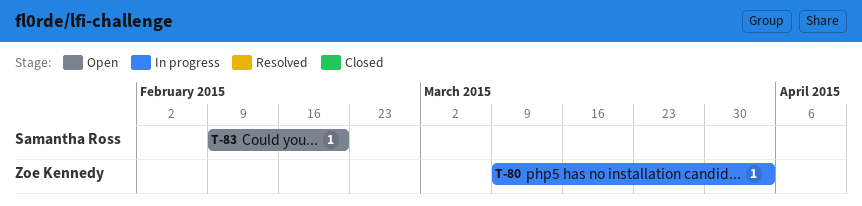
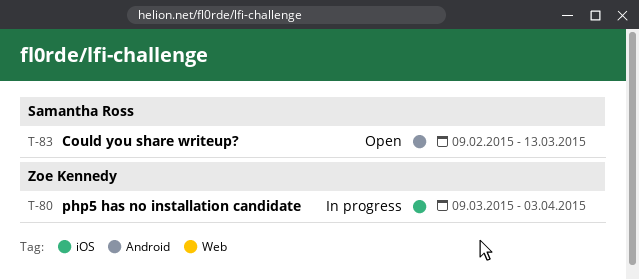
T-83, due: Feb 20 -> Mar 13

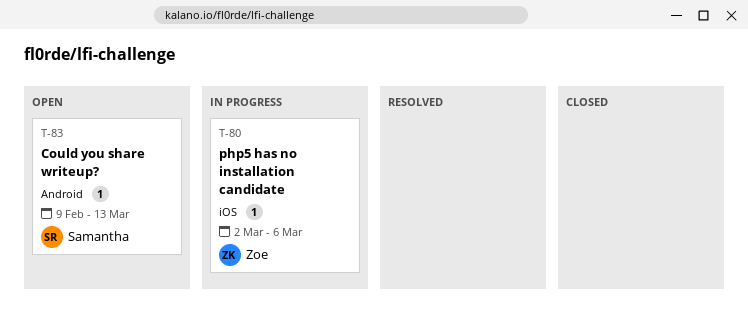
T-80, start: Mar 9 -> Mar 2
T-80, due: Apr 3 -> Mar 6

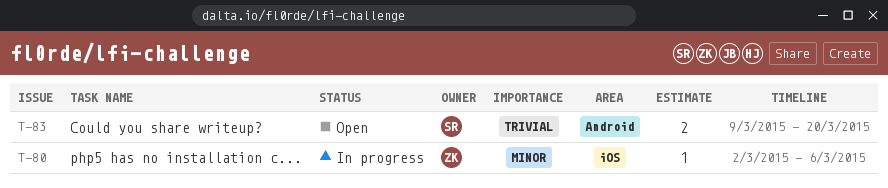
T-83, estimate: 1 -> 2
T-83, start: Feb 9 -> Mar 9
T-83, due: Mar 13 -> Mar 20

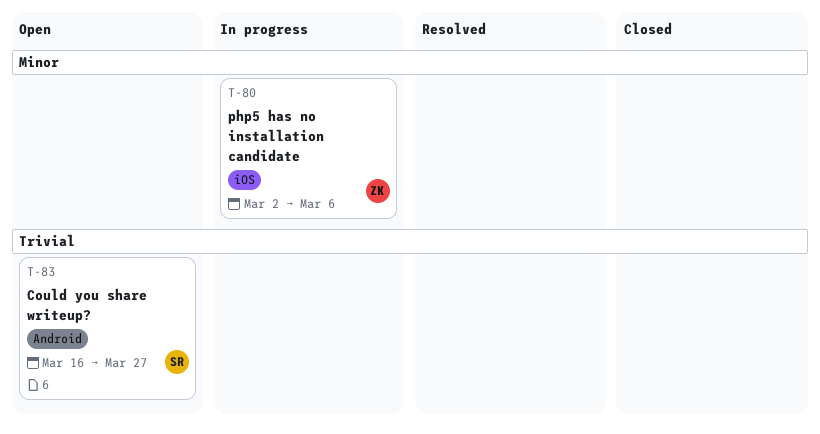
T-83, start: Mar 9 -> Mar 16
T-83, due: Mar 20 -> Mar 27

